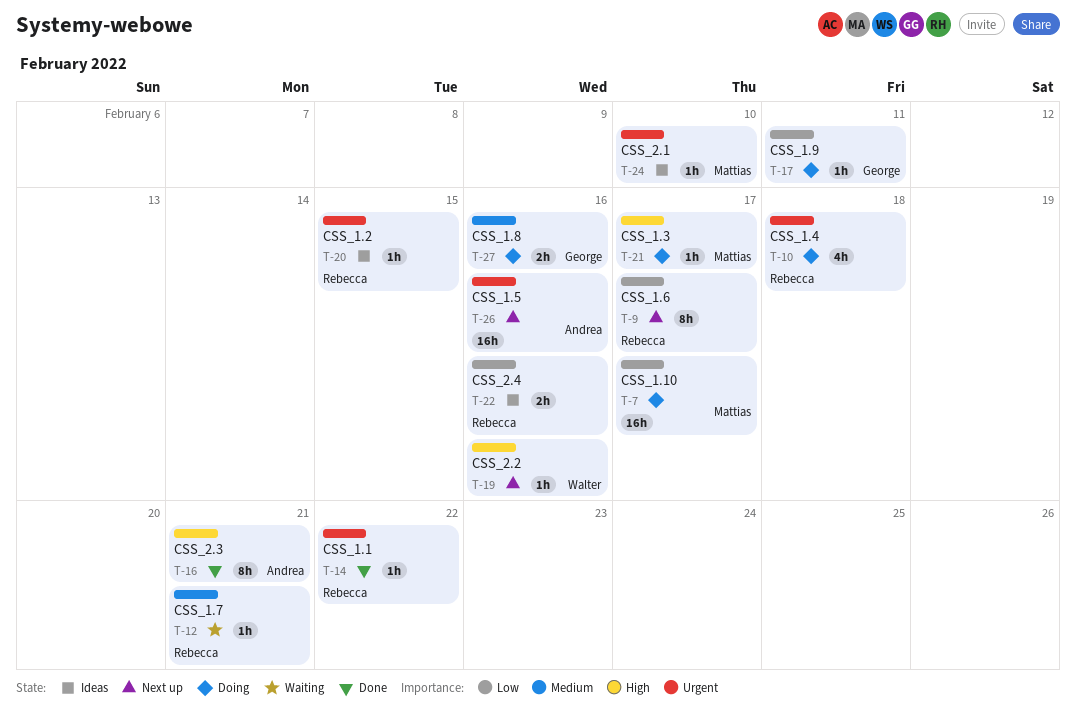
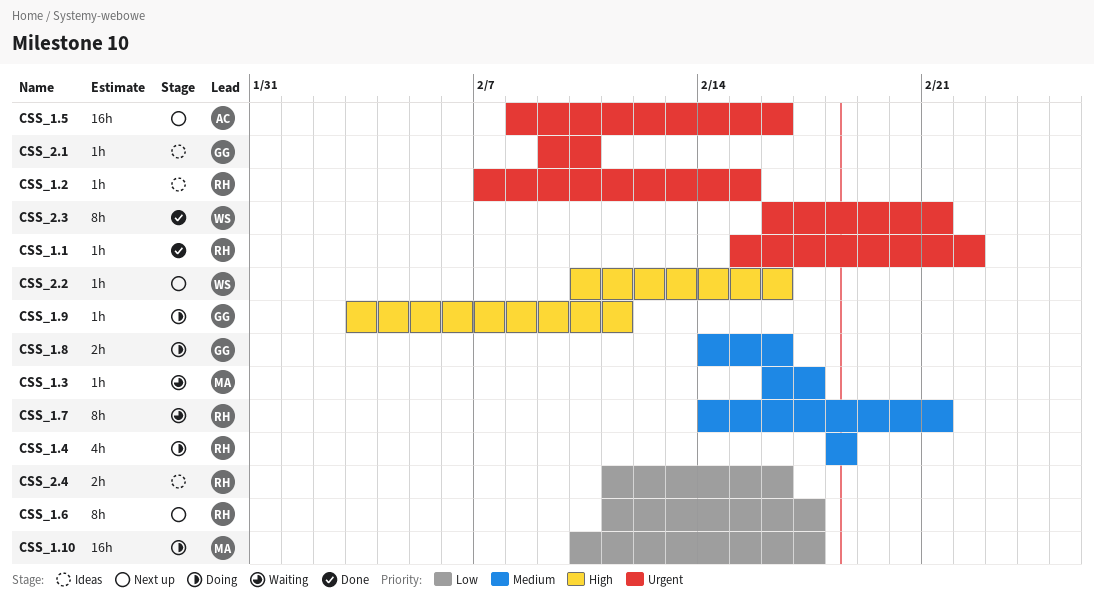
CSS_1.3, status: Doing -> Waiting
CSS_1.3, priority: High -> Medium
CSS_1.4, priority: Urgent -> Medium
CSS_1.7, estimate: 1h -> 8h
CSS_1.9, priority: Low -> High
CSS_2.1, owner: Mattias -> George
CSS_2.3, owner: Andrea -> Walter
CSS_2.3, priority: High -> Urgent

